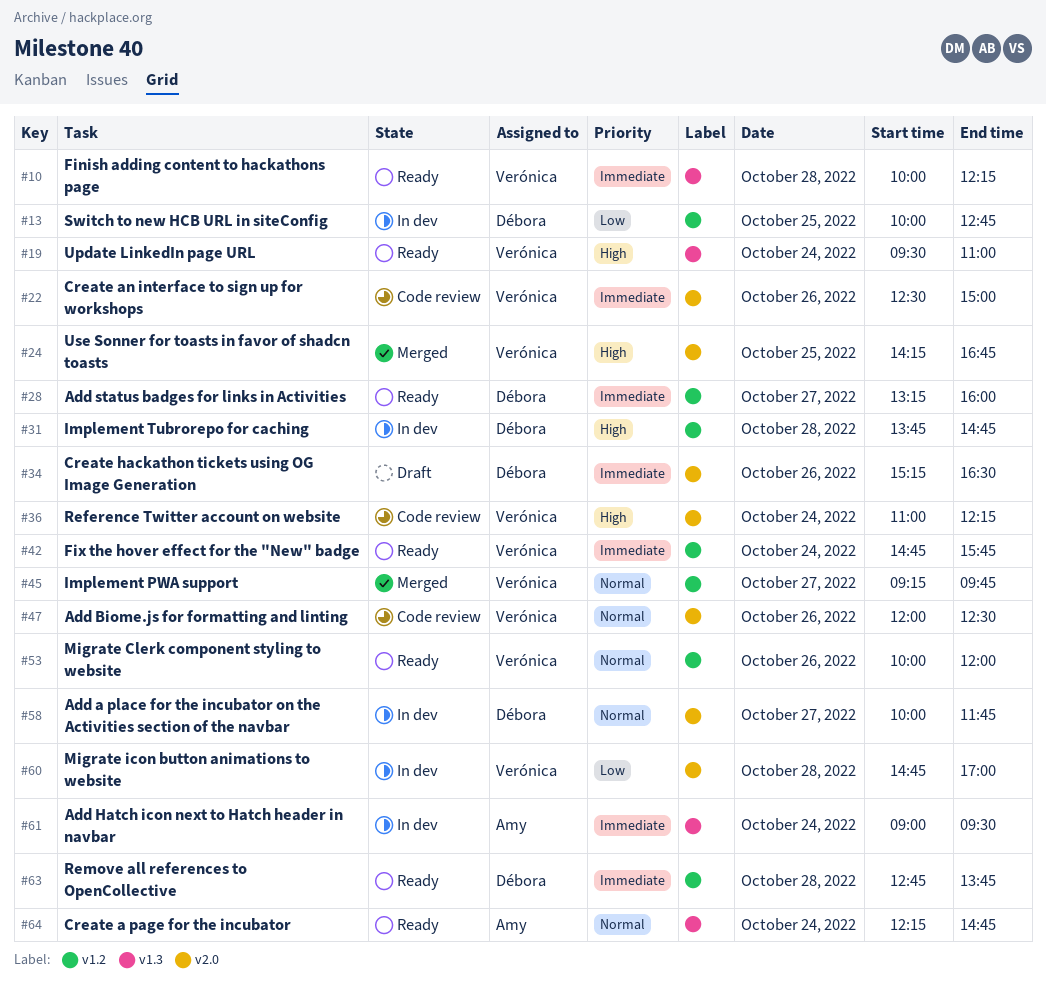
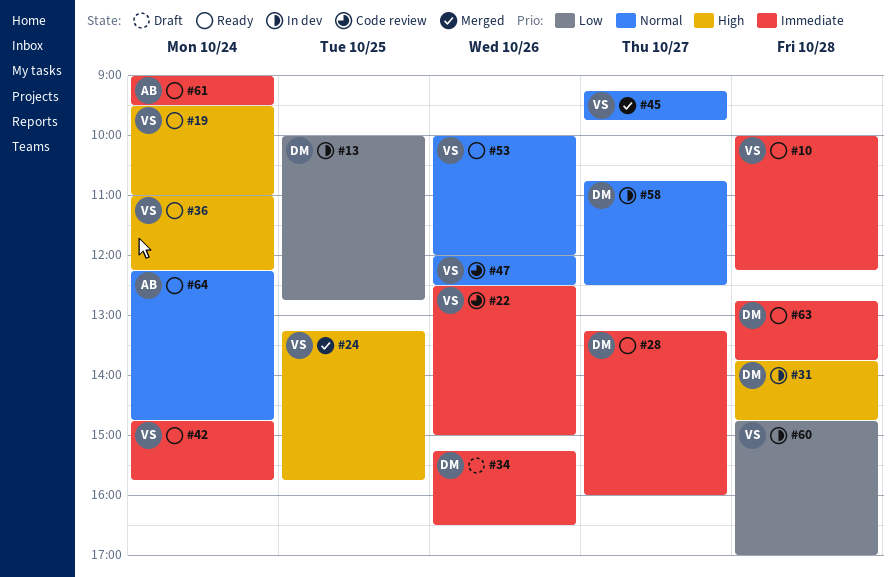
#24, begins: 14:15 -> 13:15
#24, ends: 16:45 -> 15:45
#36, status: Code review -> Ready
#58, begins: 10:00 -> 10:45
#58, ends: 11:45 -> 12:30
#61, status: In dev -> Ready

